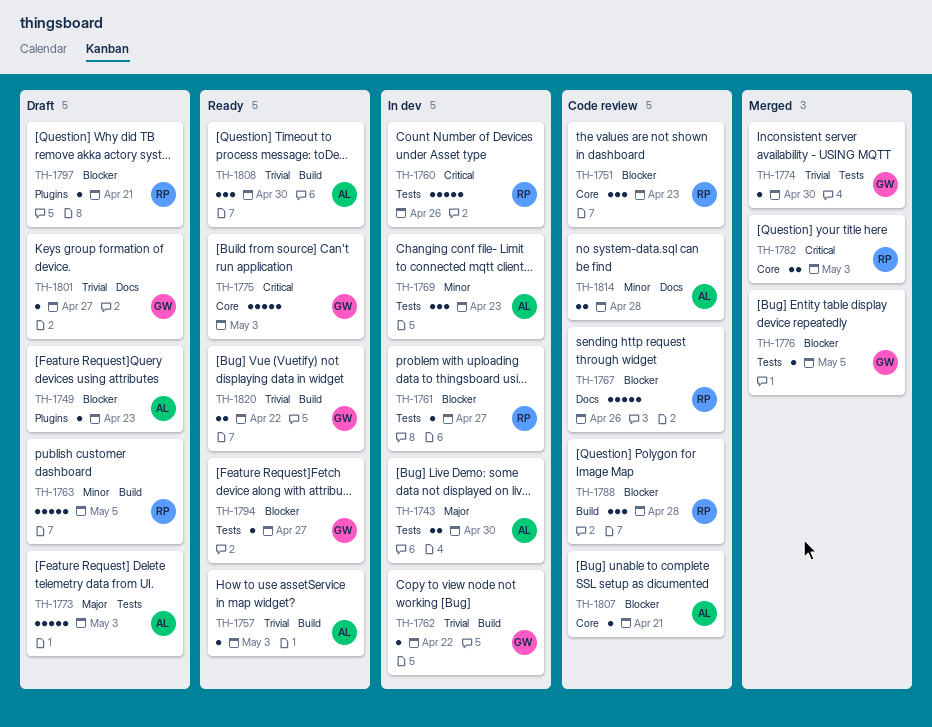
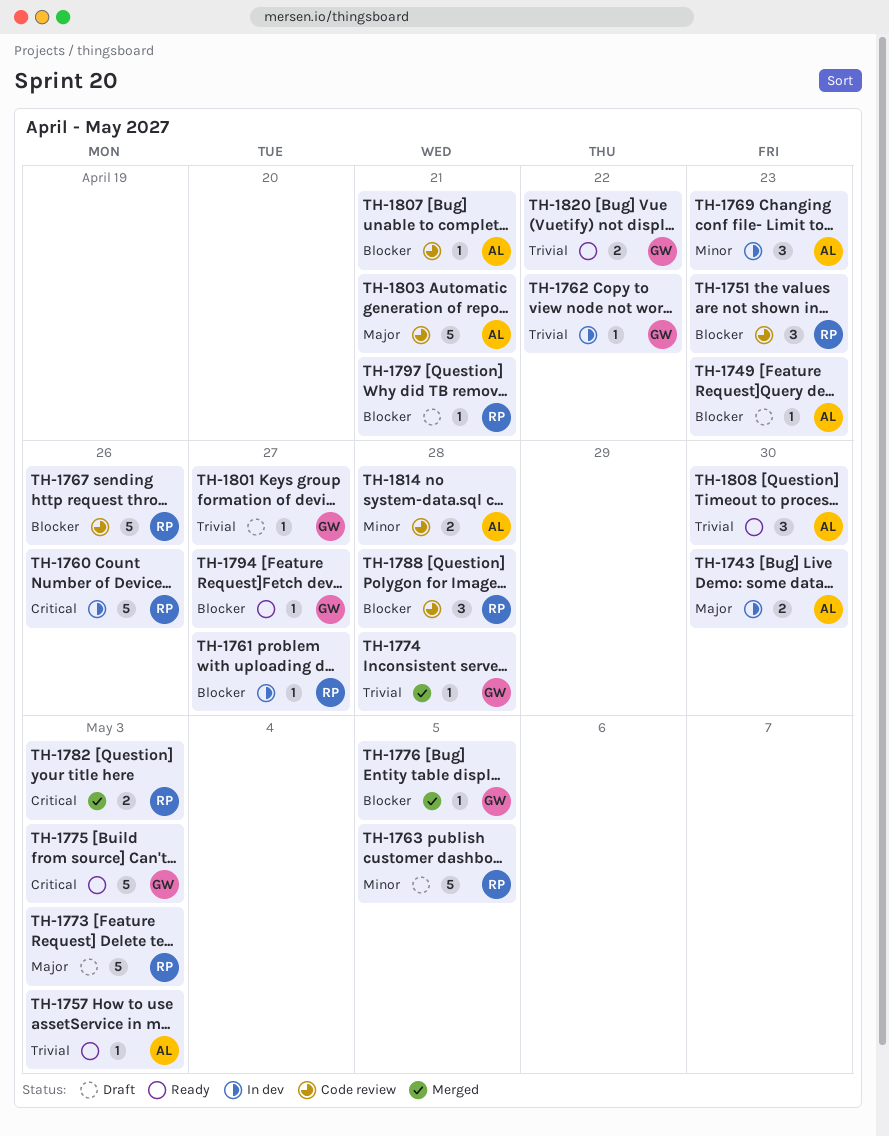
TH-1773, owner: AL -> RP
TH-1774, due: Apr 30 -> Apr 28
TH-1803: none -> present

